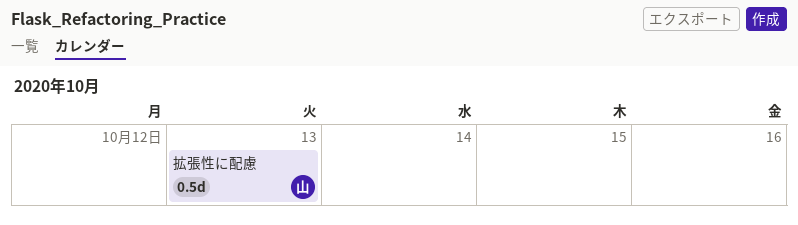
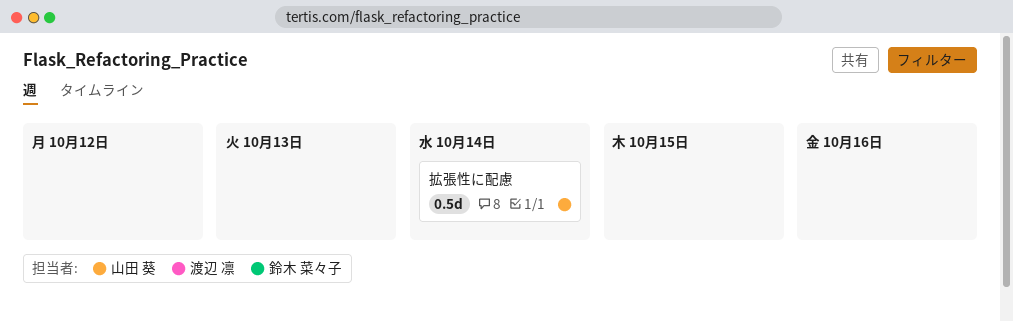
拡張性に配慮, due: Oct 13 -> Oct 14

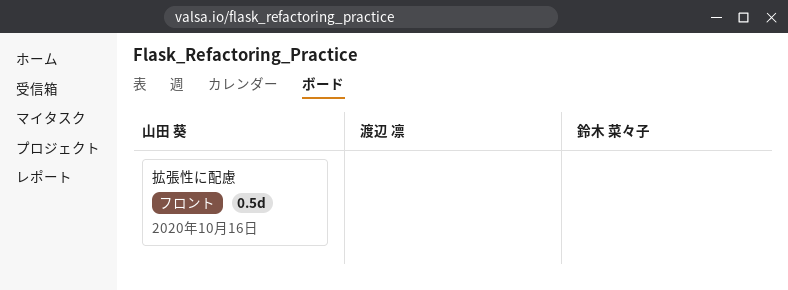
拡張性に配慮, due: Oct 14 -> Oct 16

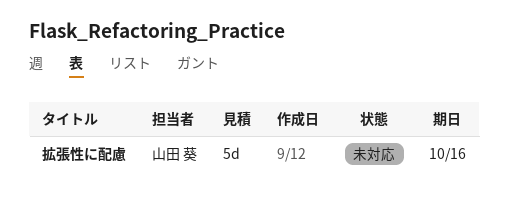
拡張性に配慮, estimate: 0.5d -> 5d

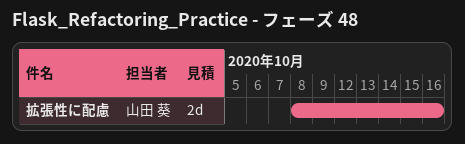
拡張性に配慮, estimate: 5d -> 2d

